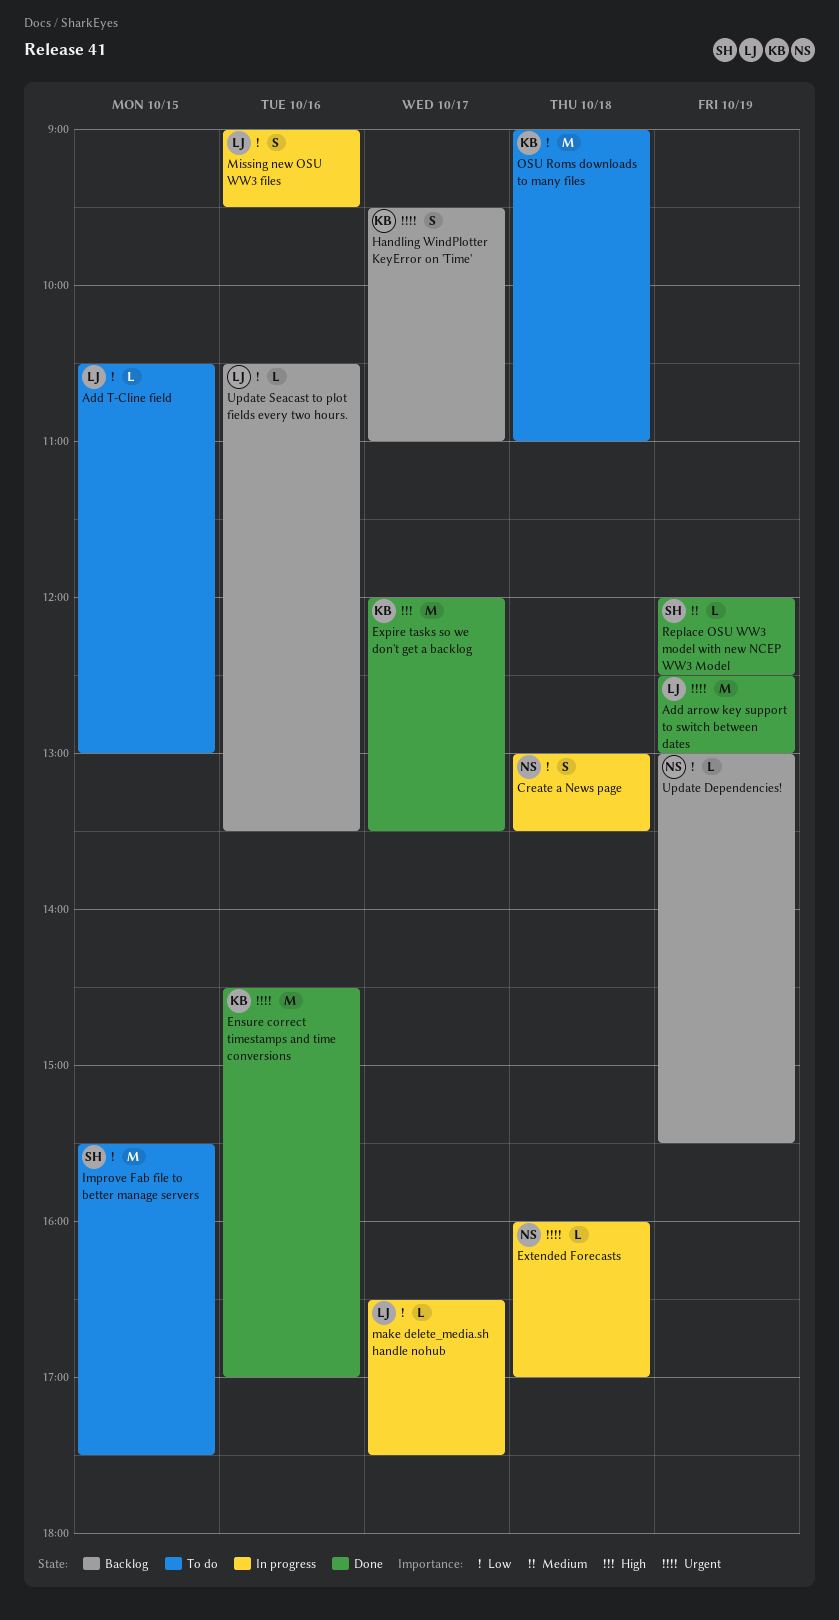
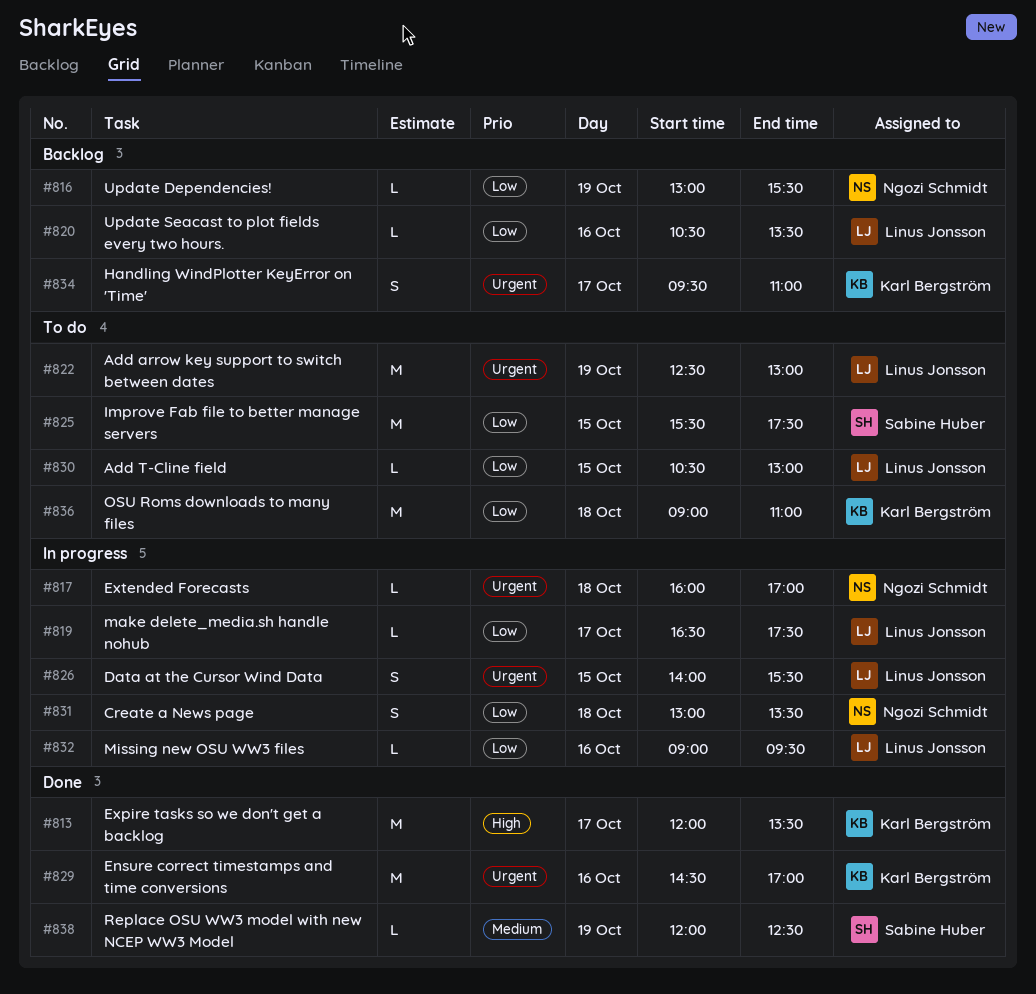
Add arrow key support to switch between dates, status: Done -> To do
Data at the Cursor Wind Data: none -> present
Missing new OSU WW3 files, estimate: S -> L

